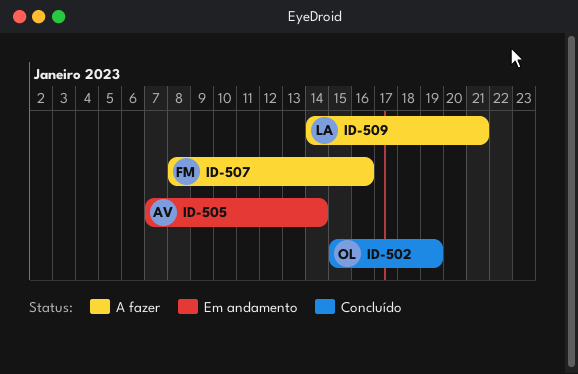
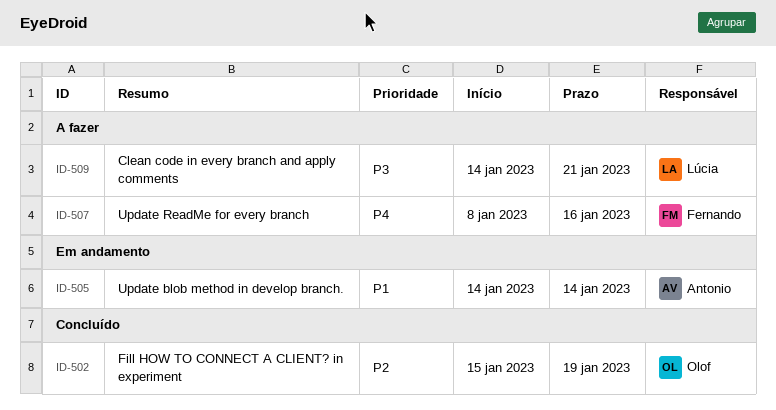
ID-505, start: Jan 7 -> Jan 14

